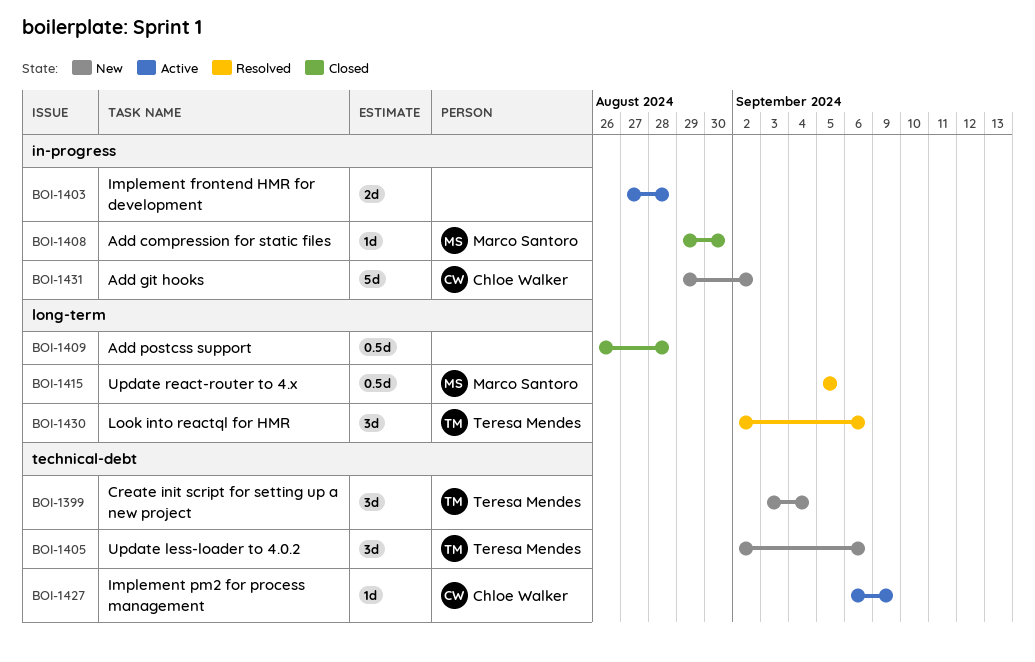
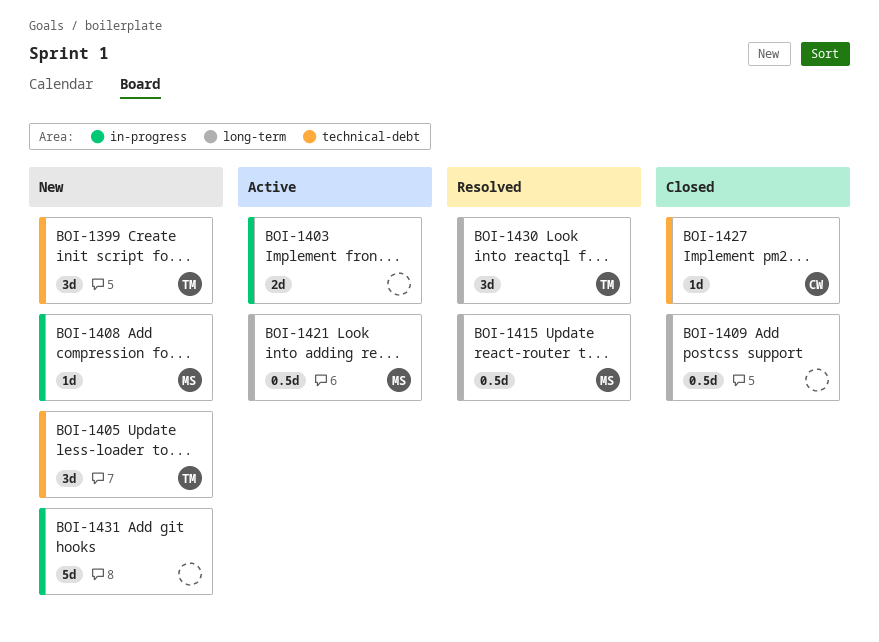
BOI-1408, status: Closed -> New
BOI-1421: none -> present
BOI-1427, status: Active -> Closed
BOI-1431, owner: Chloe Walker -> none

